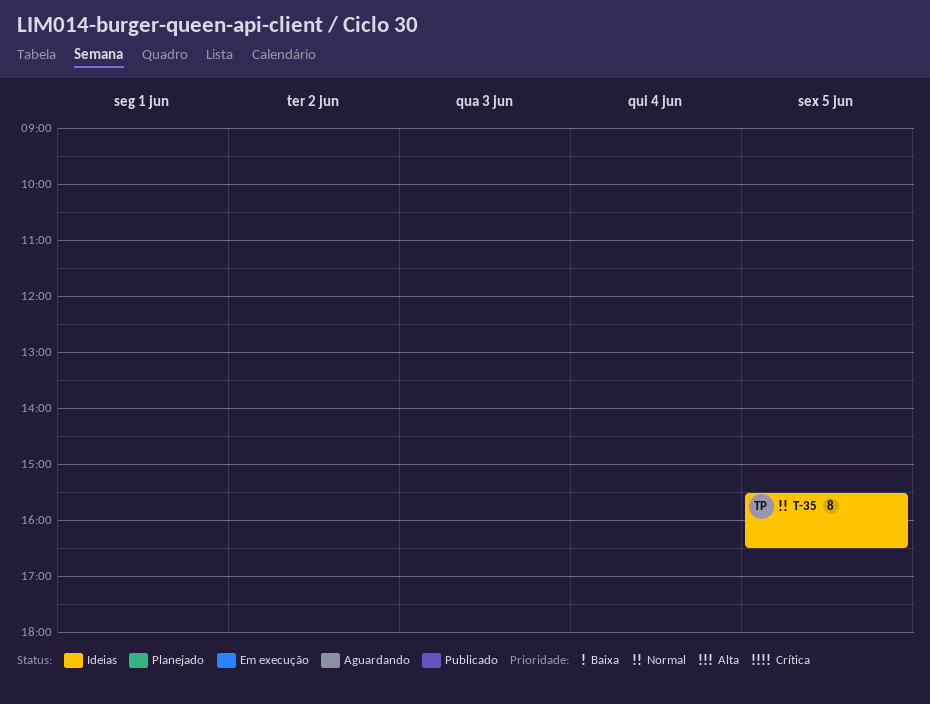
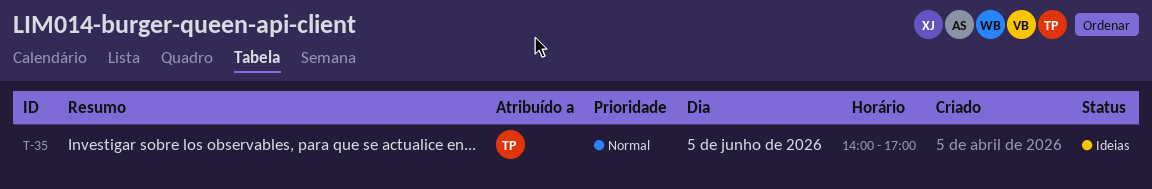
T-35, begins: 15:30 -> 14:00
T-35, ends: 16:30 -> 17:00

